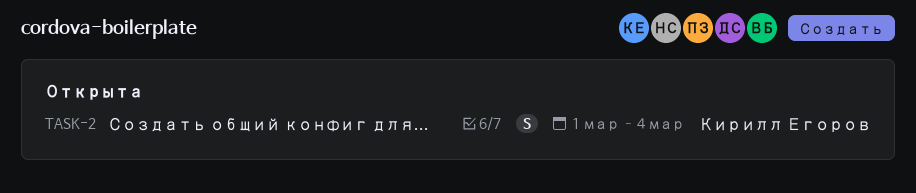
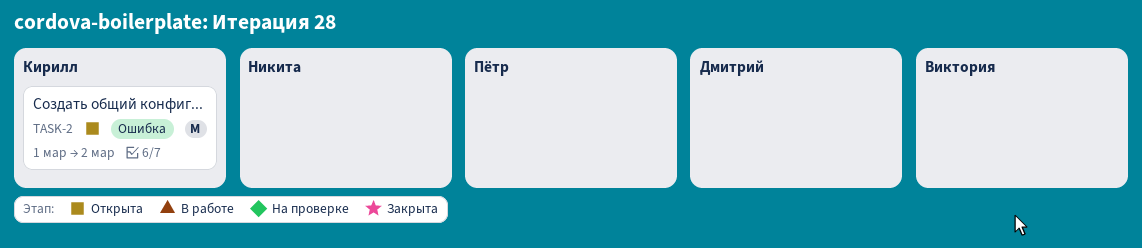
TASK-2, estimate: S -> M
TASK-2, due: Mar 4 -> Mar 2

